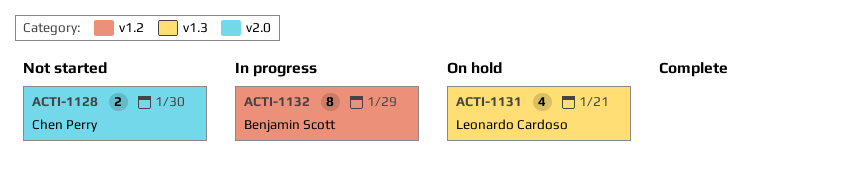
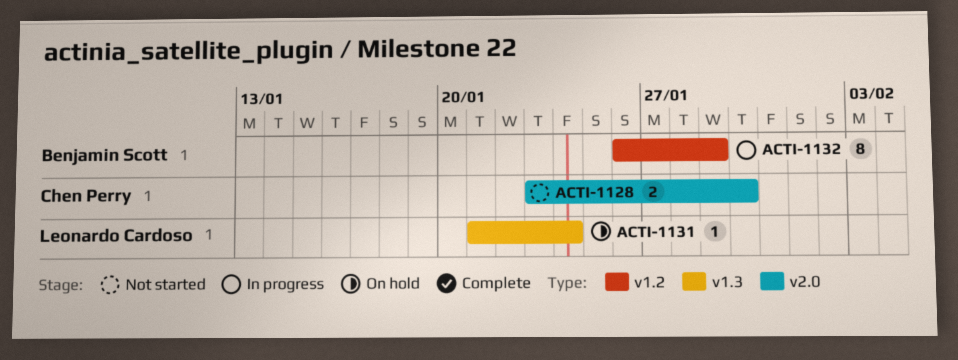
ACTI-1131, estimate: 4 -> 1
ACTI-1131, due: Jan 21 -> Jan 24

